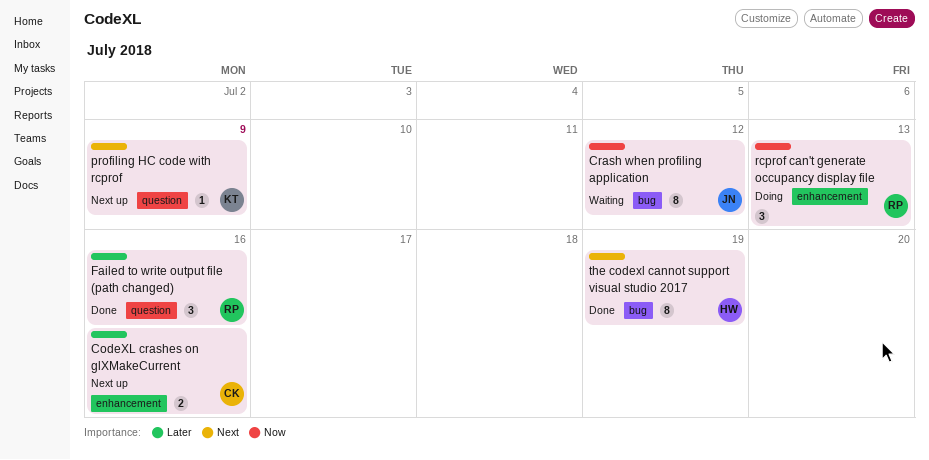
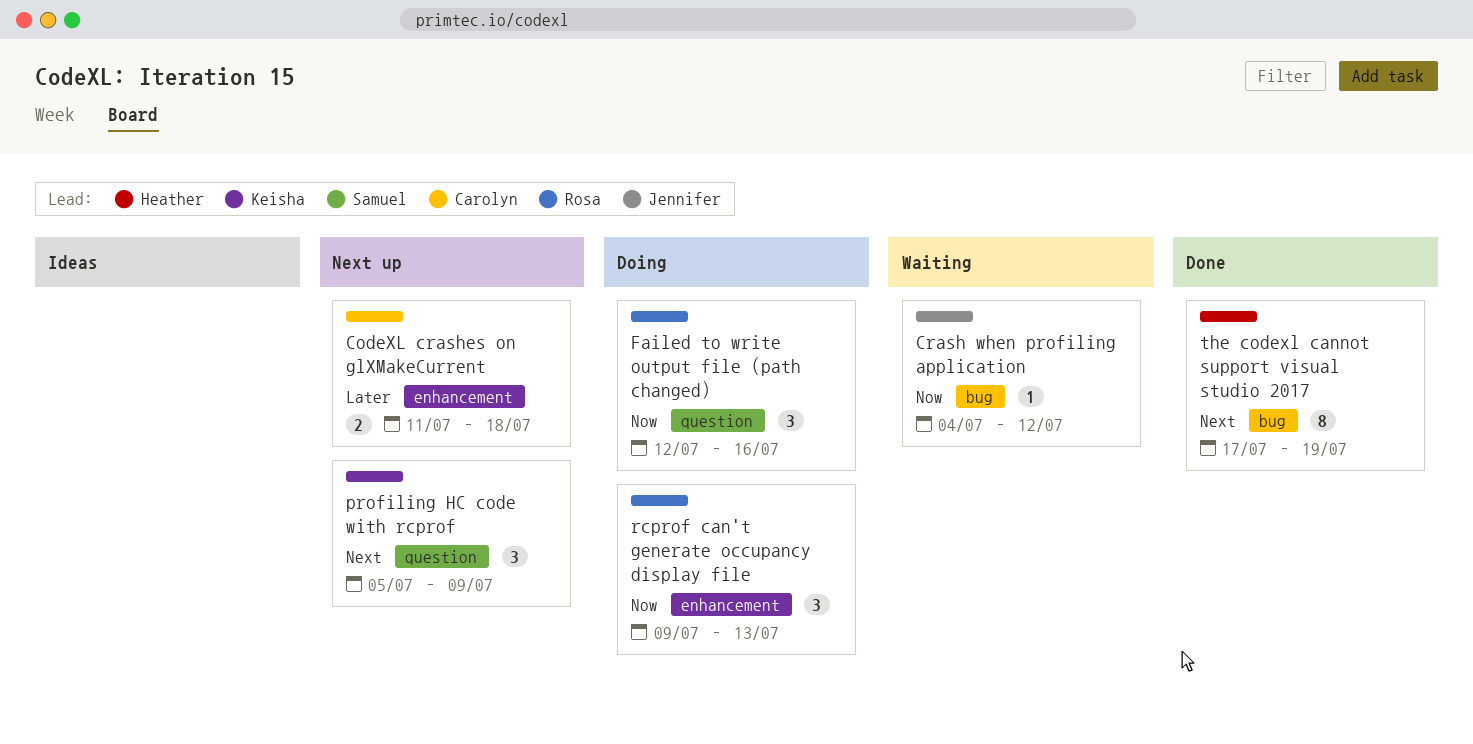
CodeXL crashes on glXMakeCurrent, due: Jul 16 -> Jul 18
Crash when profiling application, estimate: 8 -> 1
Failed to write output file (path changed), status: Done -> Doing
Failed to write output file (path changed), priority: Later -> Now
profiling HC code with rcprof, estimate: 1 -> 3

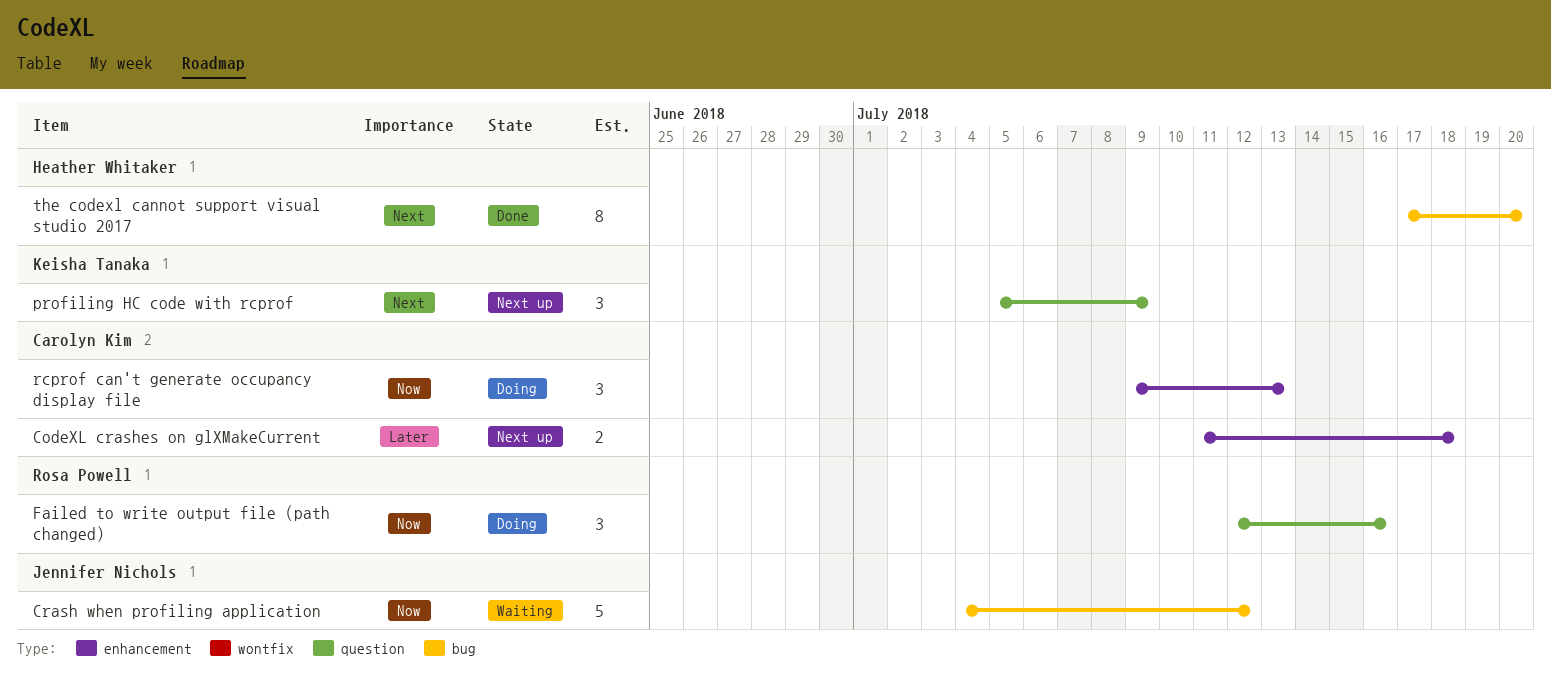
Crash when profiling application, estimate: 1 -> 5
rcprof can't generate occupancy display file, owner: Rosa Powell -> Carolyn Kim
the codexl cannot support visual studio 2017, due: Jul 19 -> Jul 20

